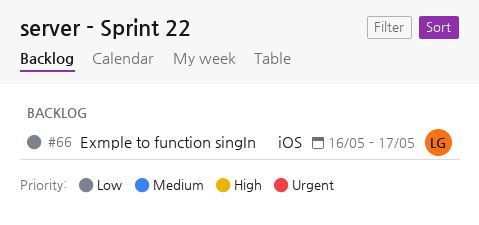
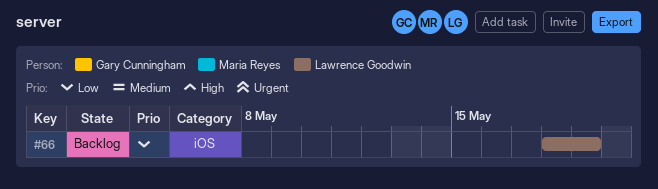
#66, start: May 16 -> May 18
#66, due: May 17 -> May 19

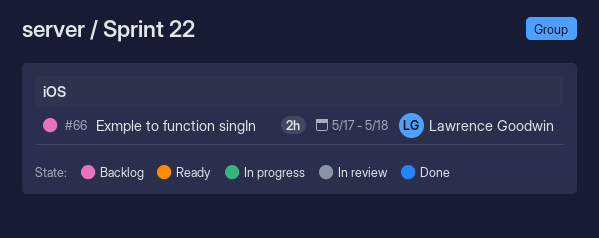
#66, start: May 18 -> May 17
#66, due: May 19 -> May 18

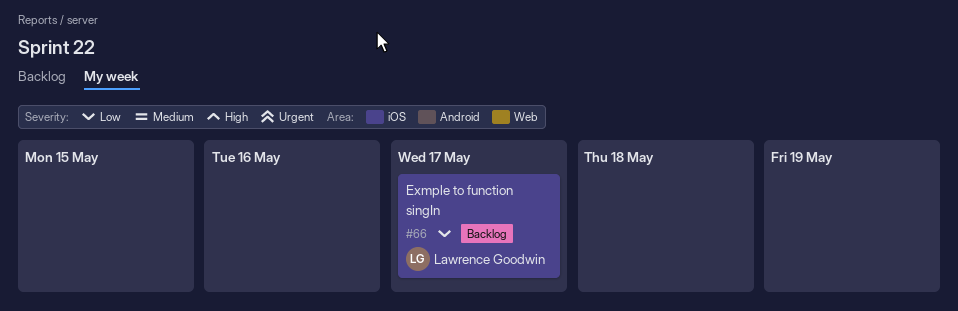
#66, due: May 18 -> May 17

